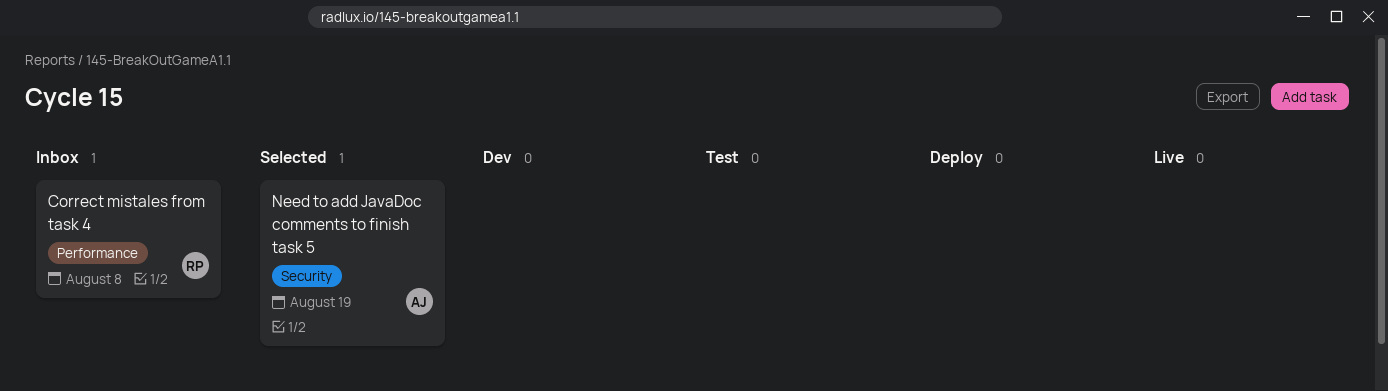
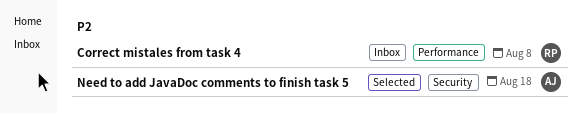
Need to add JavaDoc comments to finish task 5, due: Aug 19 -> Aug 18

